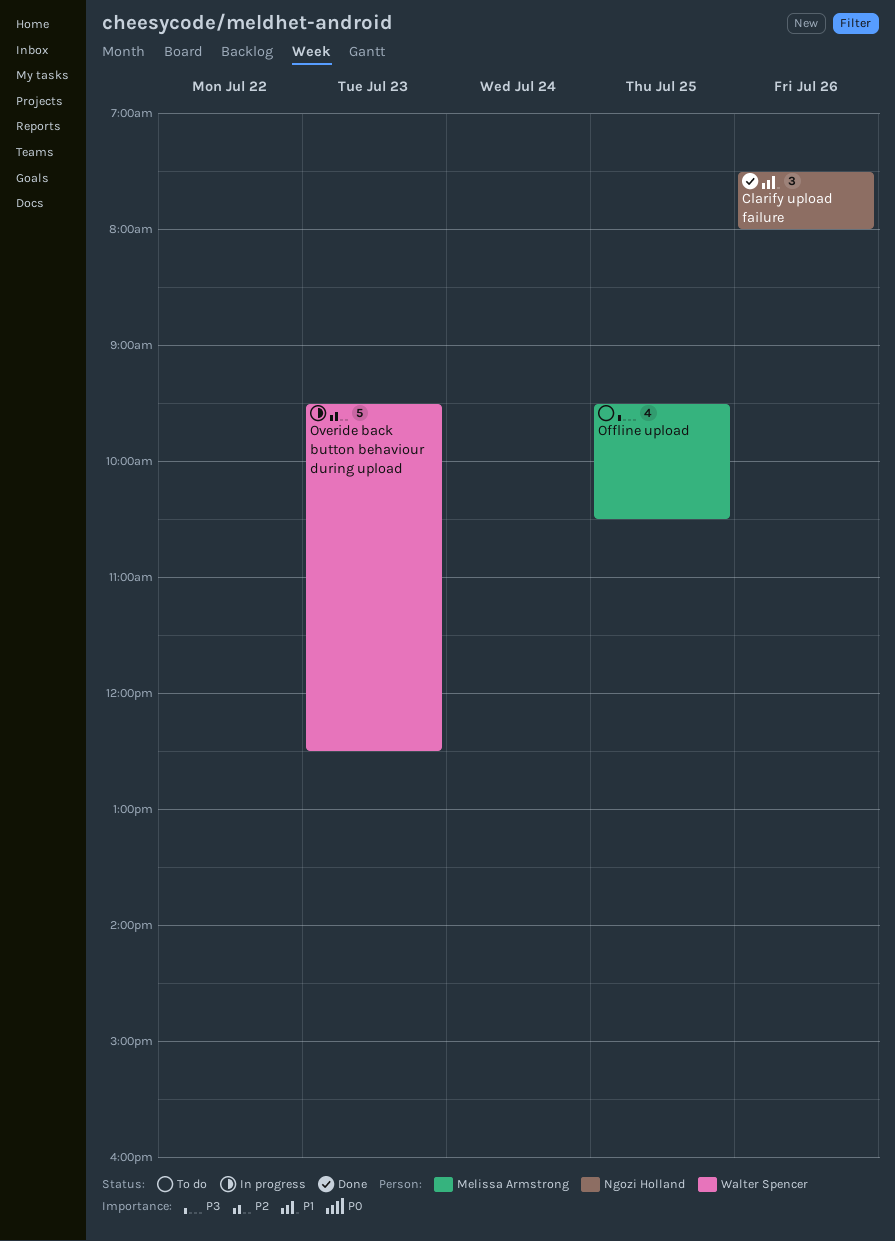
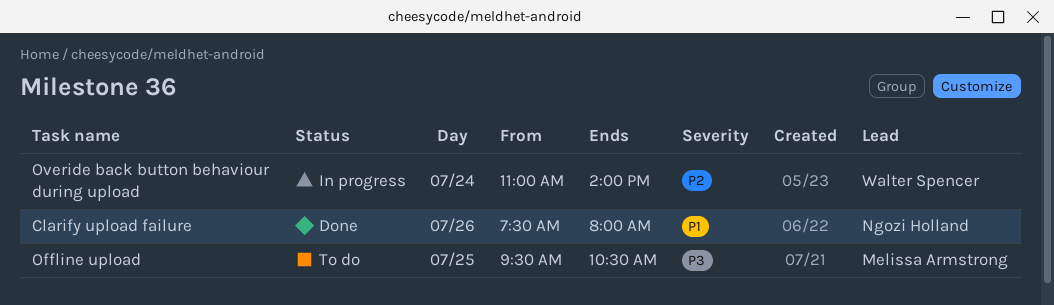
Overide back button behaviour during upload, day: Jul 23 -> Jul 24
Overide back button behaviour during upload, begins: 09:30 -> 11:00
Overide back button behaviour during upload, ends: 12:30 -> 14:00

